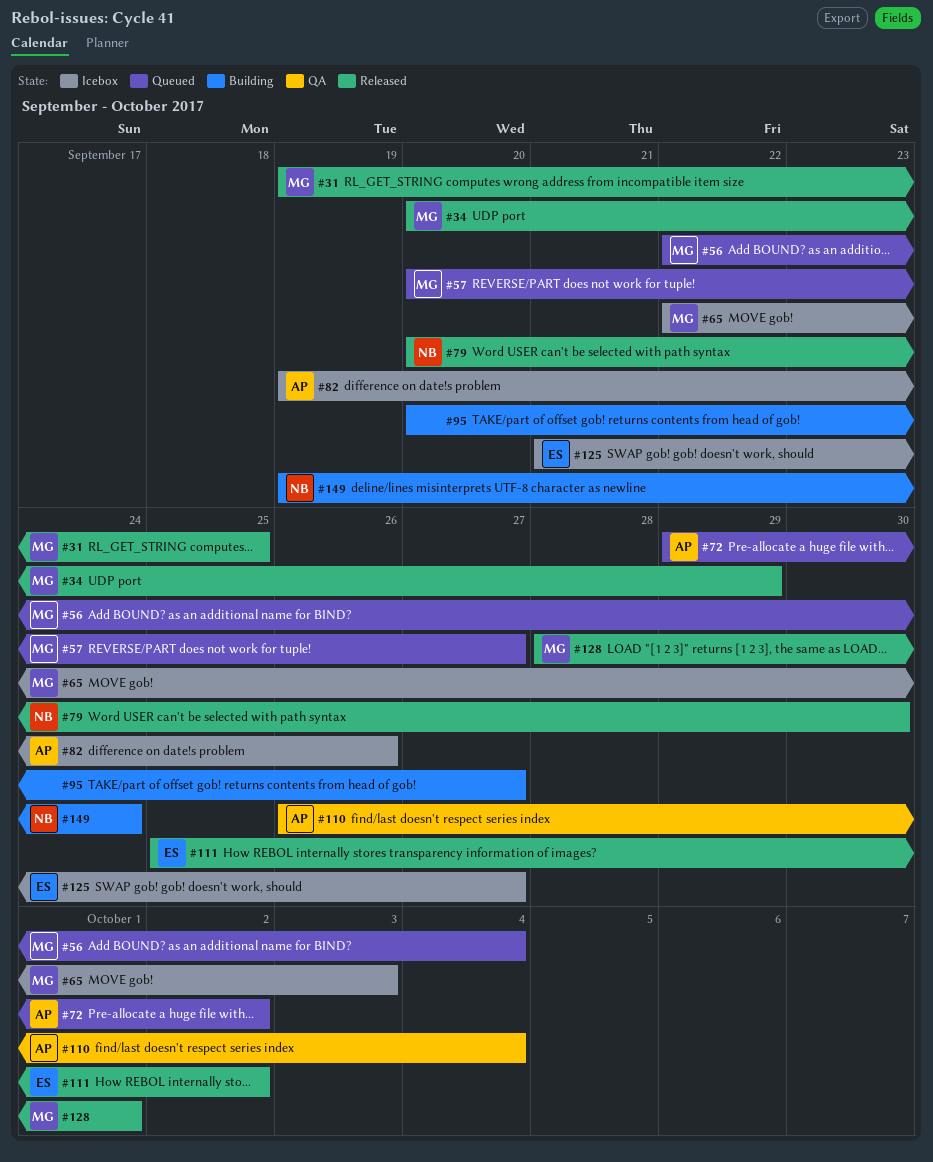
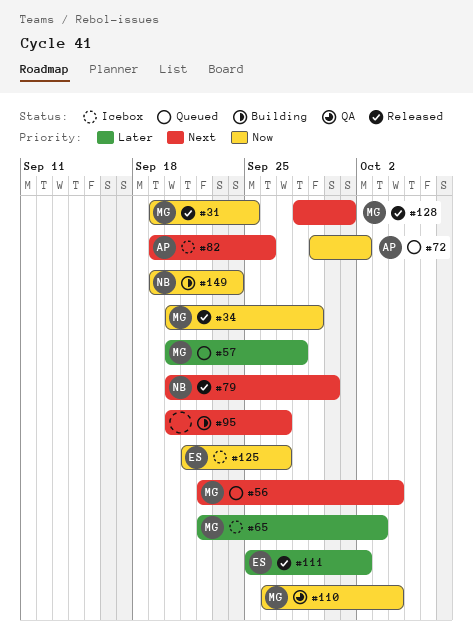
#57, due: Sep 27 -> Sep 28
#110, owner: AP -> MG

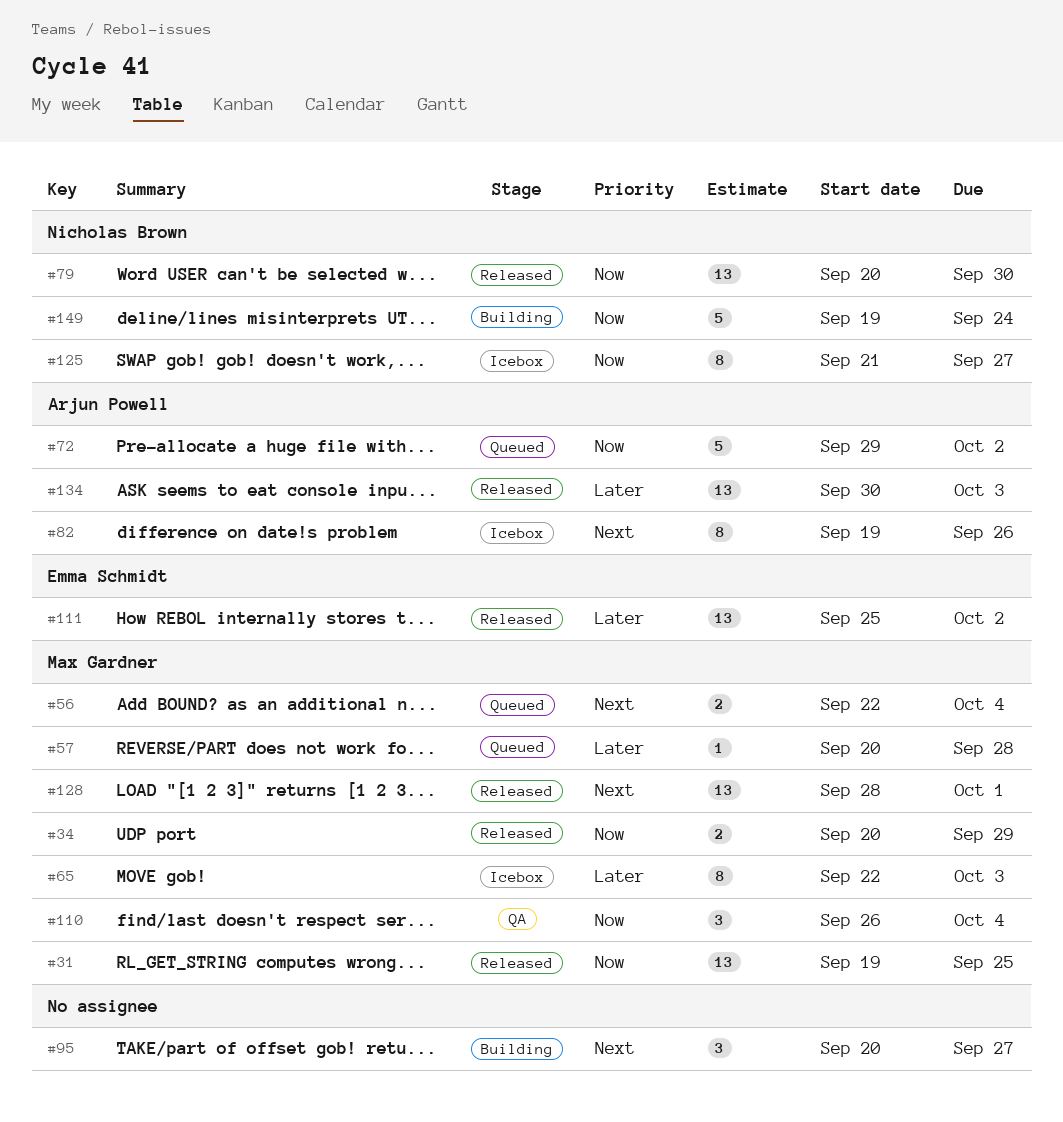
#79, priority: Next -> Now
#125, owner: Emma Schmidt -> Nicholas Brown
#134: none -> present

